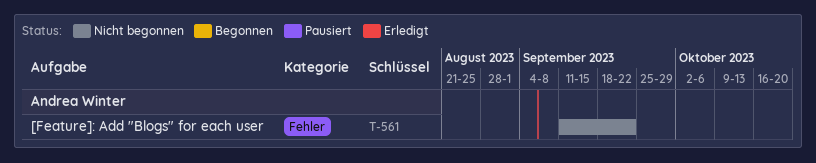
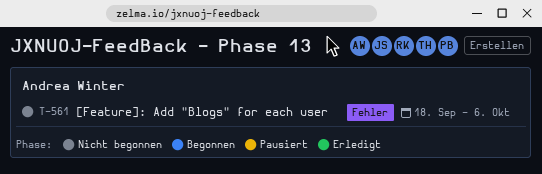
T-561, start: Sep 11 -> Sep 18
T-561, due: Sep 22 -> Oct 6

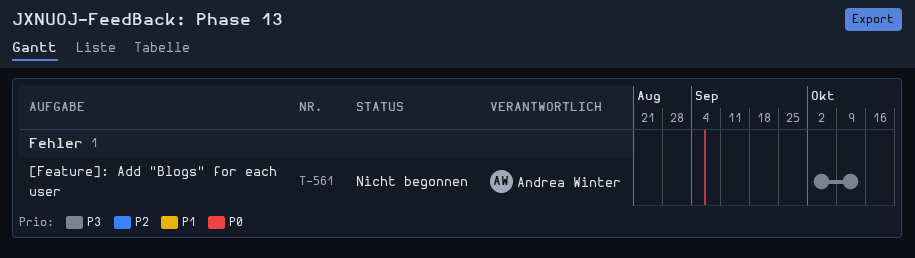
T-561, start: Sep 18 -> Oct 2
T-561, due: Oct 6 -> Oct 13

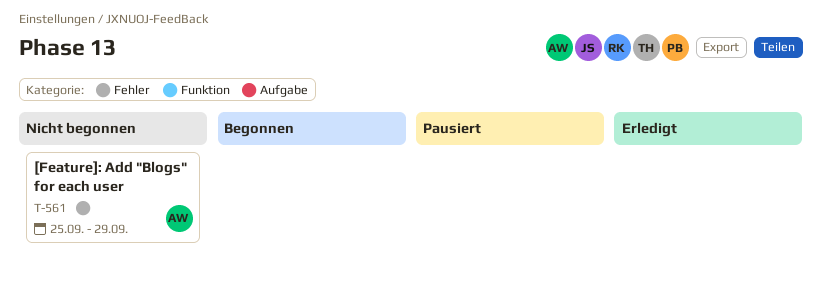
T-561, start: Oct 2 -> Sep 25
T-561, due: Oct 13 -> Sep 29

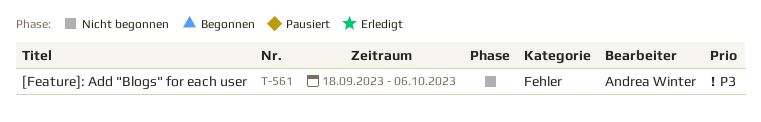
T-561, start: Sep 25 -> Sep 18
T-561, due: Sep 29 -> Oct 6

